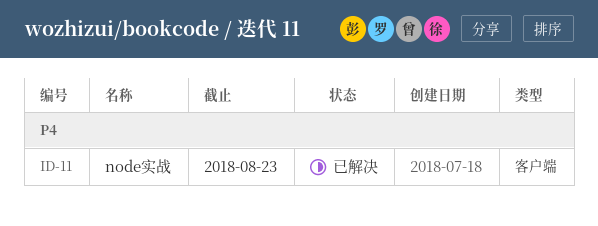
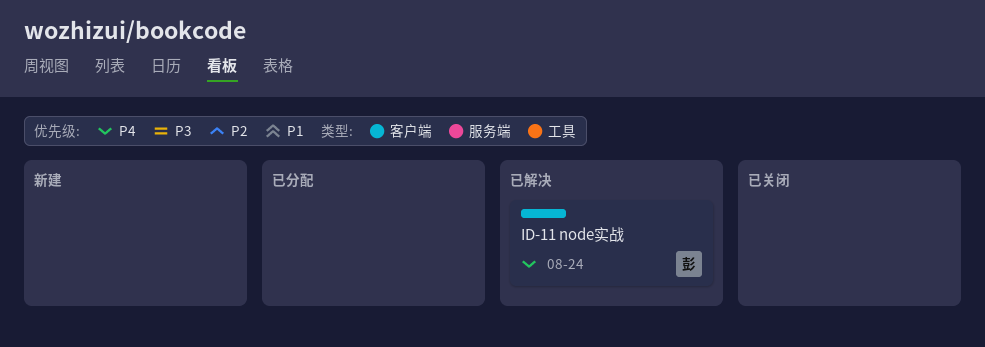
ID-11, due: Aug 23 -> Aug 24

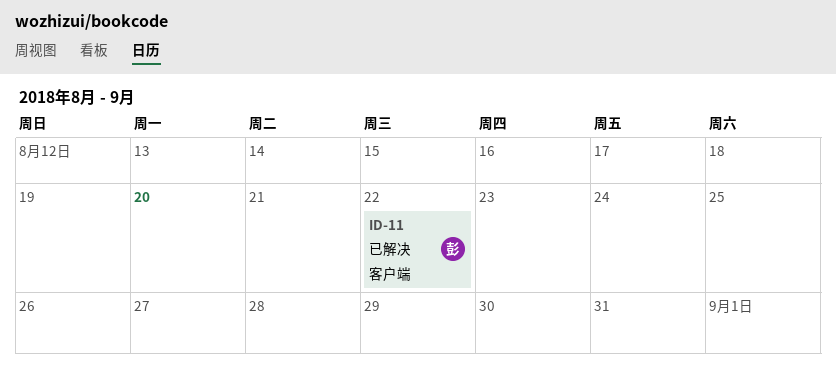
ID-11, due: Aug 24 -> Aug 22

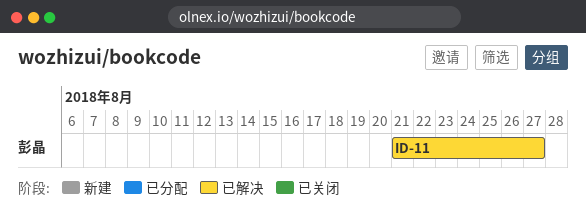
ID-11, due: Aug 22 -> Aug 27

